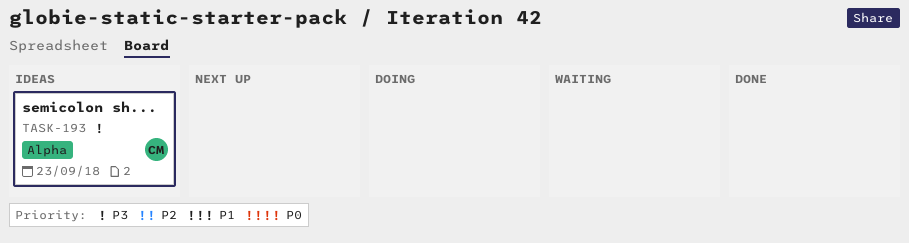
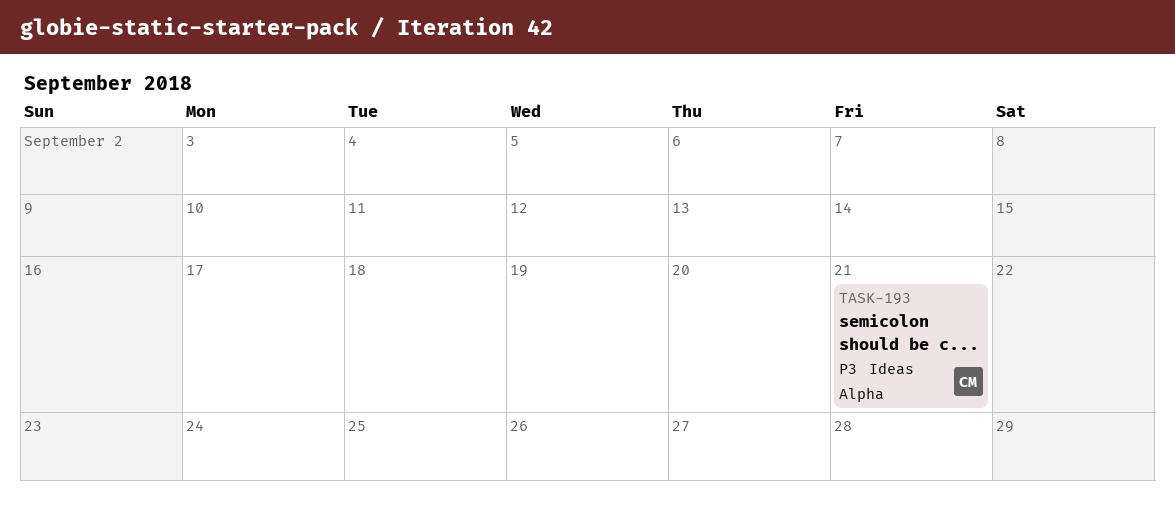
TASK-193, due: Sep 23 -> Sep 21

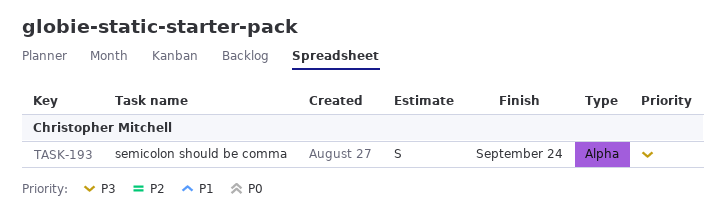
TASK-193, due: Sep 21 -> Sep 24

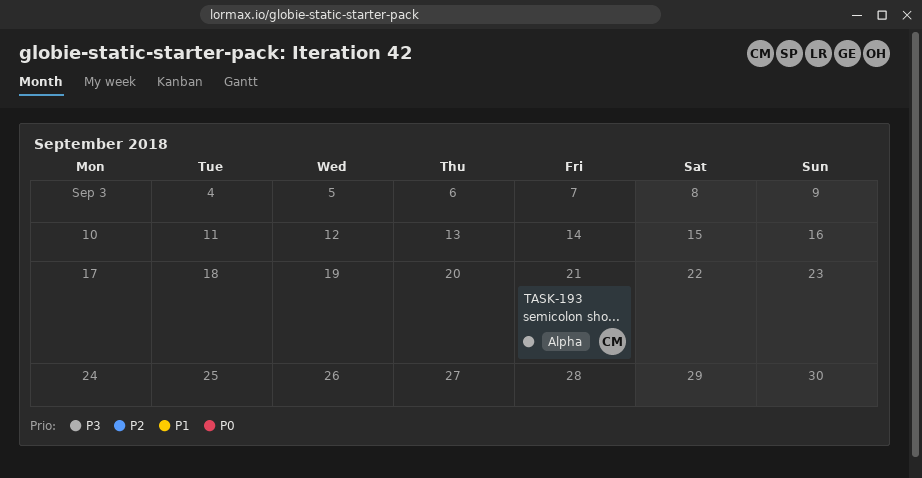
TASK-193, due: Sep 24 -> Sep 21

